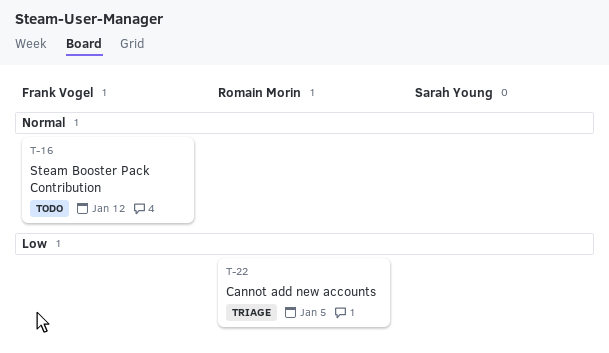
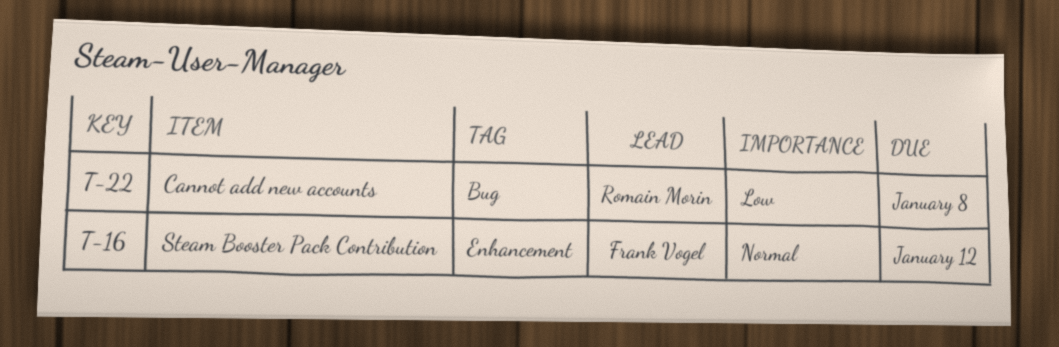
T-22, due: Jan 5 -> Jan 8

